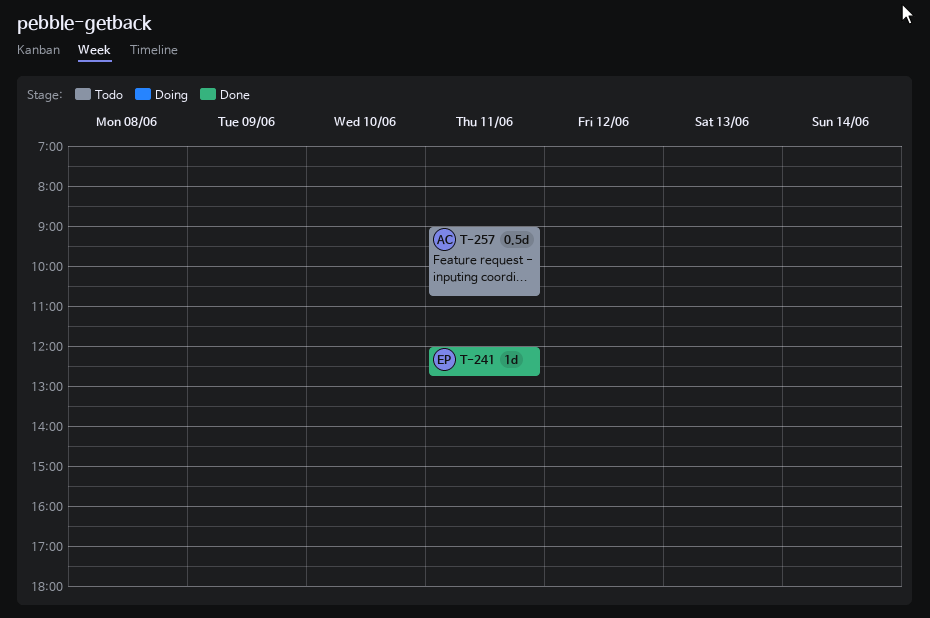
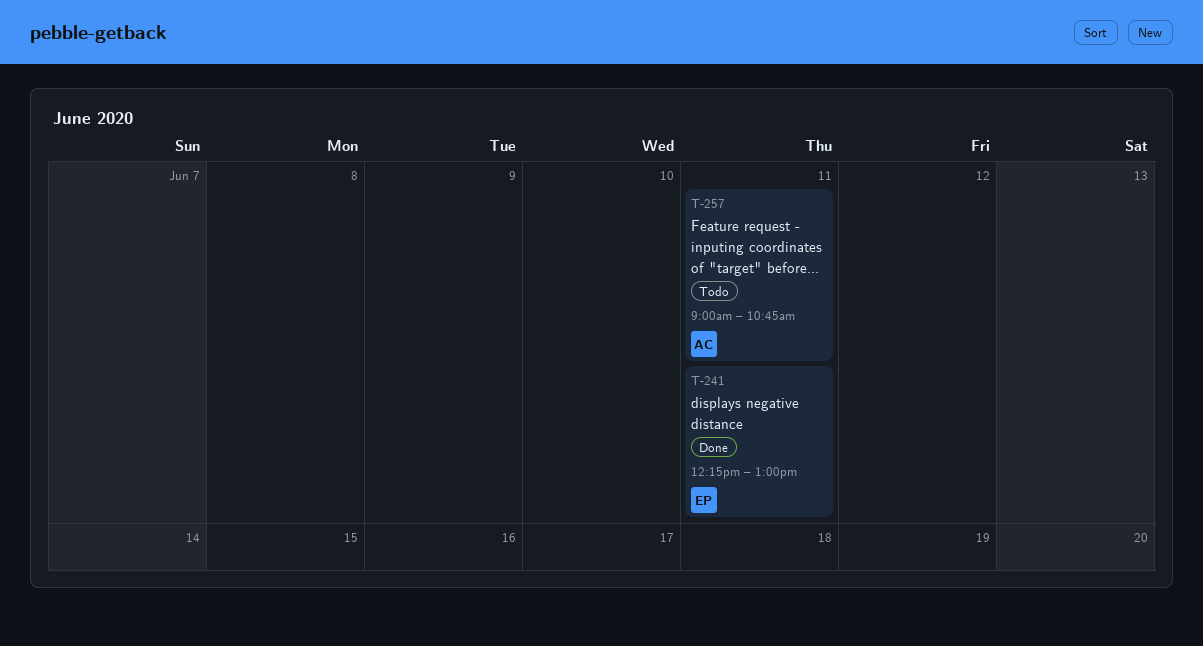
T-241, begins: 12:00 -> 12:15
T-241, ends: 12:45 -> 13:00

